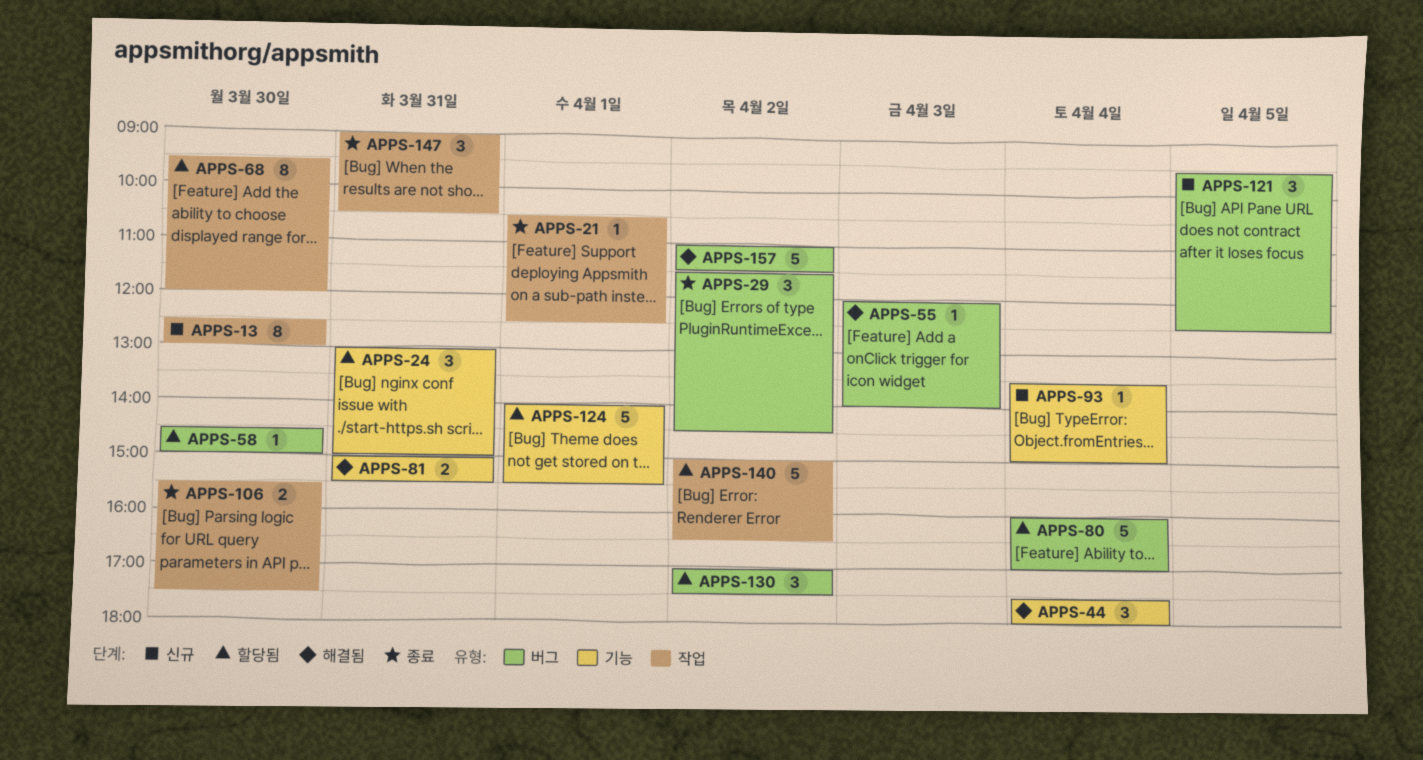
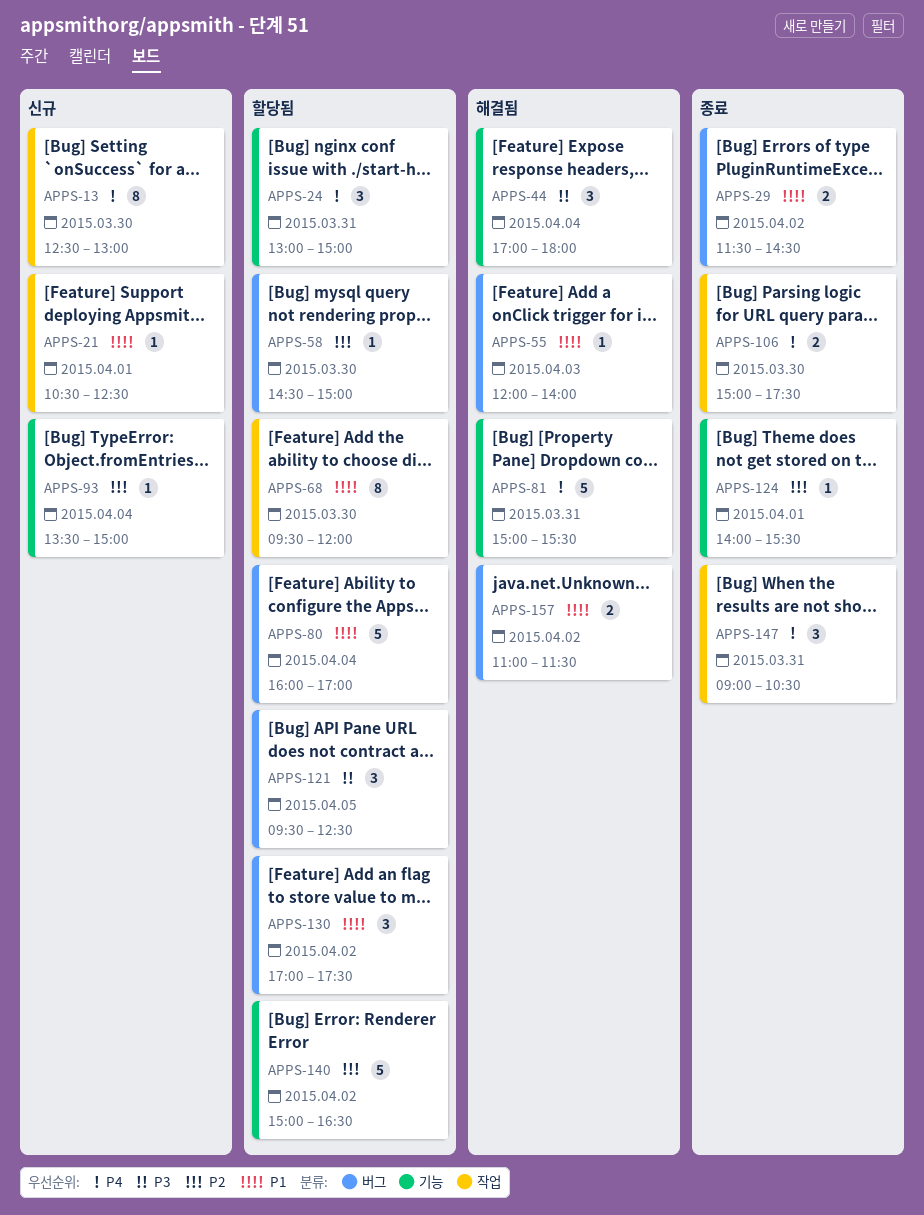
APPS-21, status: 종료 -> 신규
APPS-29, estimate: 3 -> 2
APPS-44, begins: 17:30 -> 17:00
APPS-81, estimate: 2 -> 5
APPS-106, begins: 15:30 -> 15:00
APPS-121, status: 신규 -> 할당됨
APPS-124, status: 할당됨 -> 종료
APPS-124, estimate: 5 -> 1
APPS-140, label: 작업 -> 기능
APPS-157, estimate: 5 -> 2

